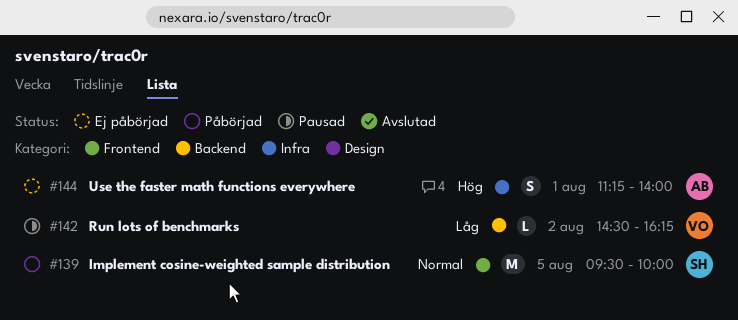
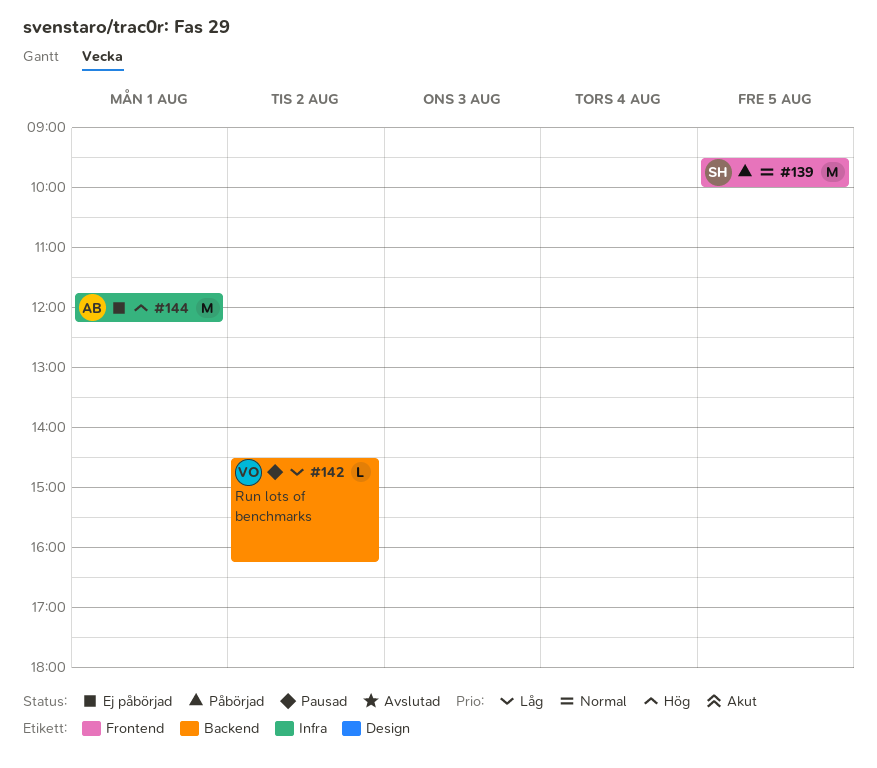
#144, estimate: S -> M
#144, begins: 11:15 -> 11:45
#144, ends: 14:00 -> 12:15

